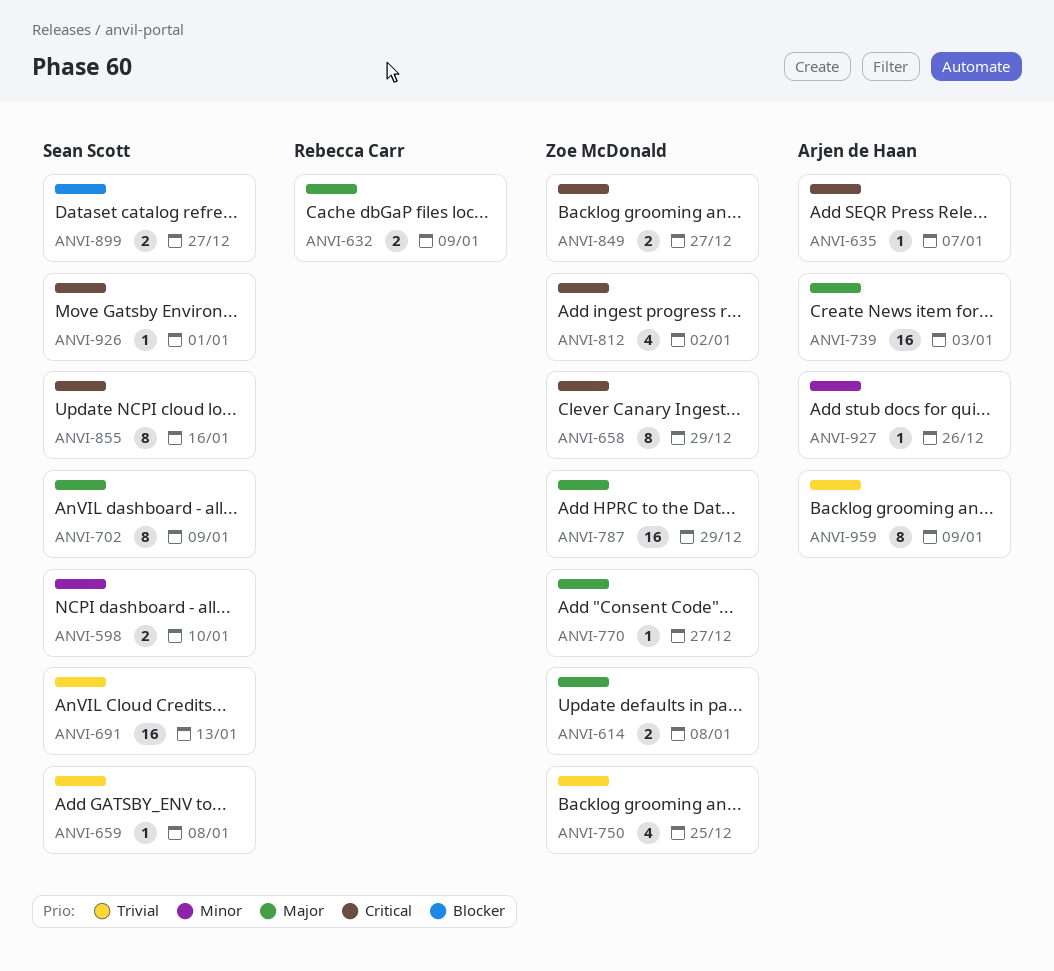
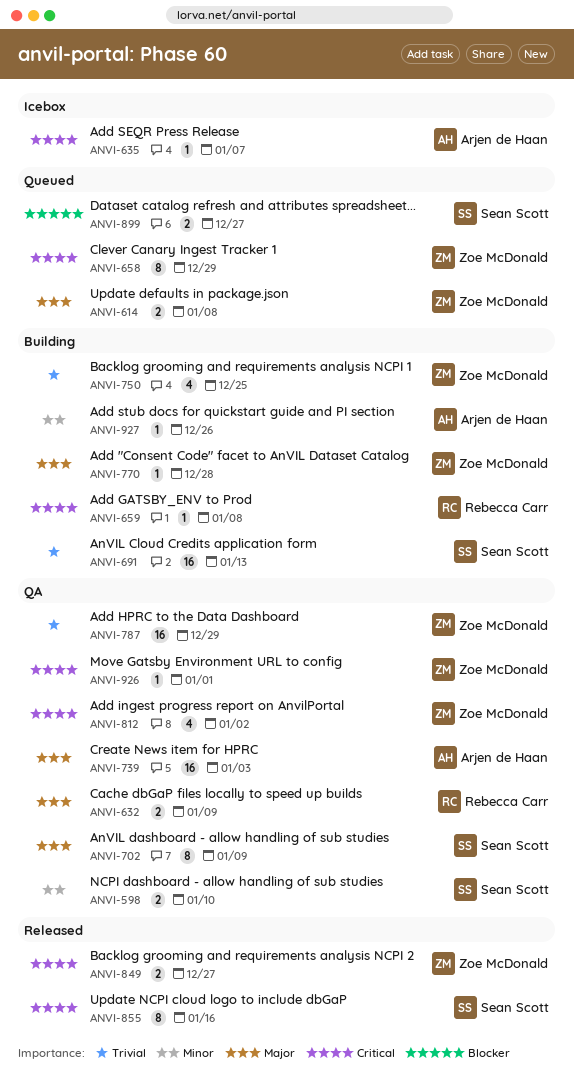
ANVI-659, owner: Sean Scott -> Rebecca Carr
ANVI-659, priority: Trivial -> Critical
ANVI-770, due: Dec 27 -> Dec 28
ANVI-787, priority: Major -> Trivial
ANVI-926, owner: Sean Scott -> Zoe McDonald
ANVI-959: present -> none

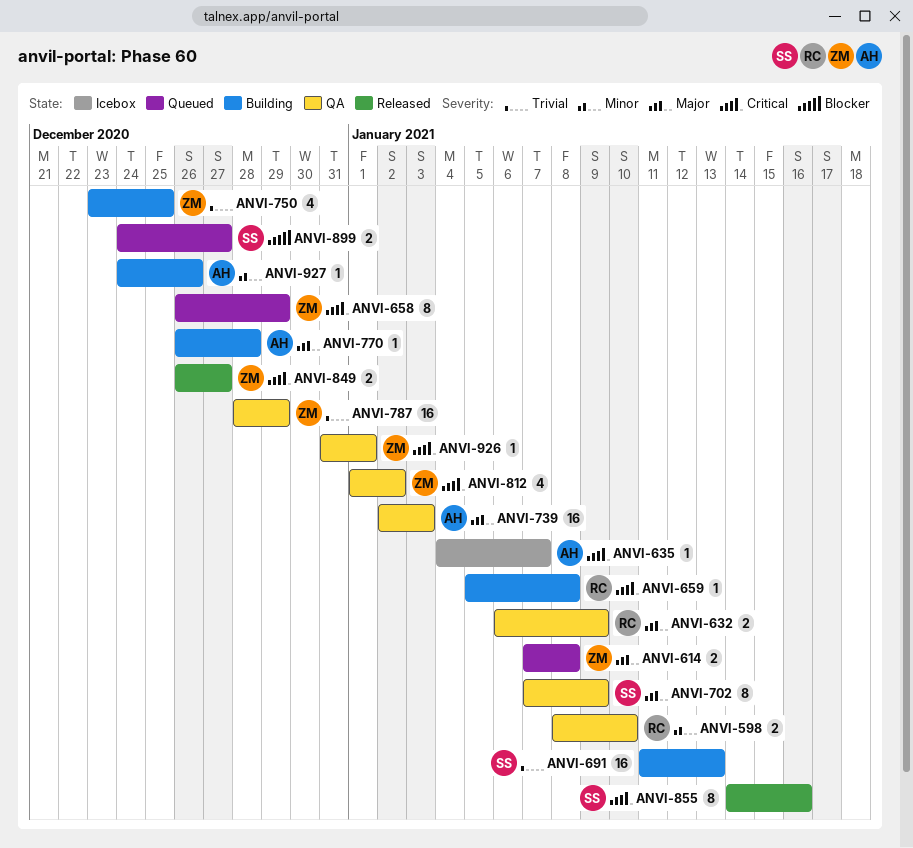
ANVI-598, owner: Sean Scott -> Rebecca Carr
ANVI-770, owner: Zoe McDonald -> Arjen de Haan

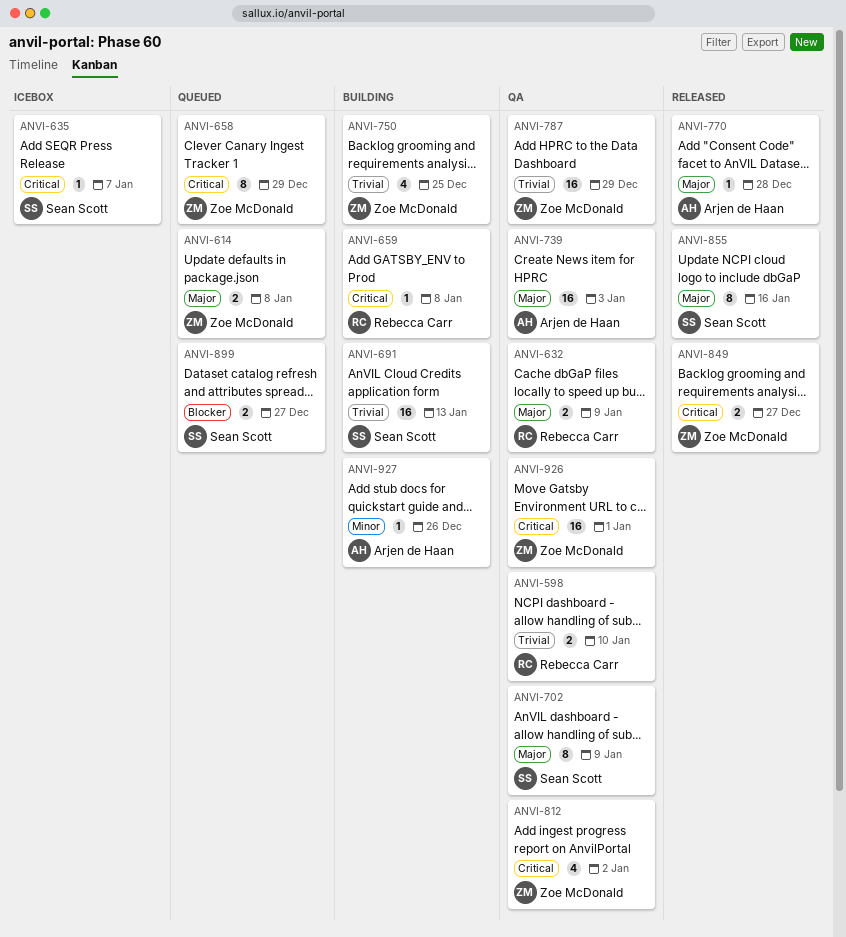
ANVI-598, priority: Minor -> Trivial
ANVI-635, owner: Arjen de Haan -> Sean Scott
ANVI-770, status: Building -> Released
ANVI-855, priority: Critical -> Major
ANVI-926, estimate: 1 -> 16

